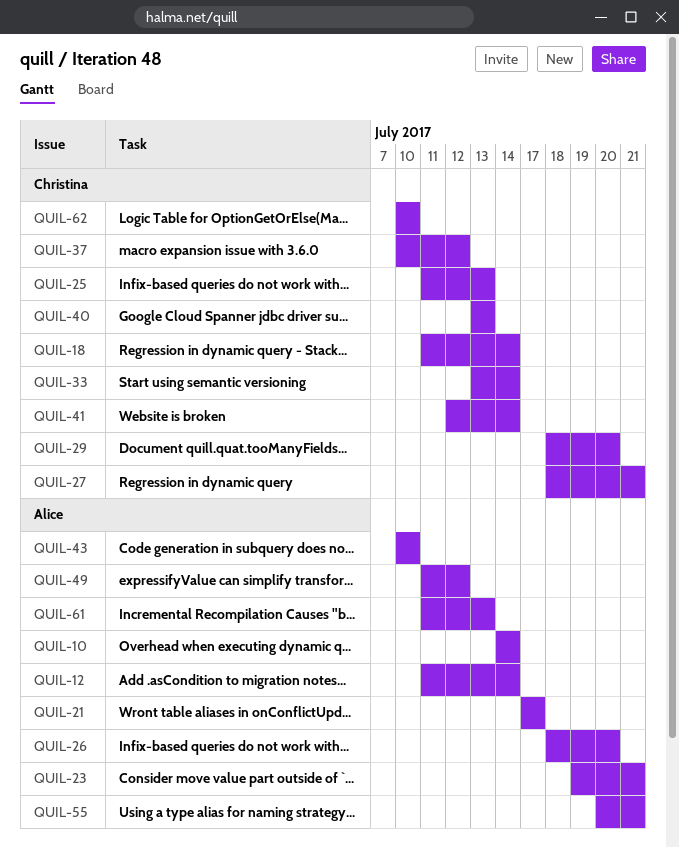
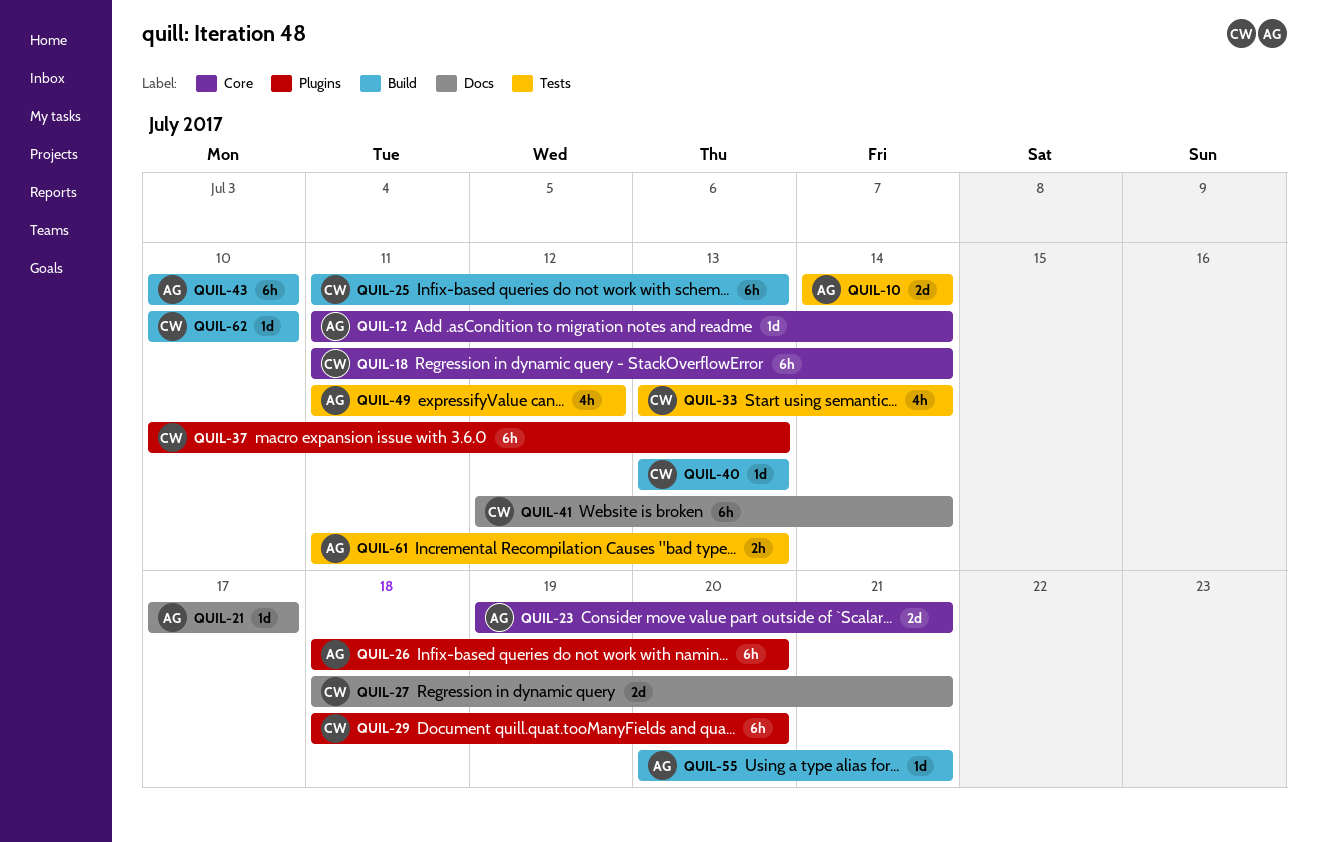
QUIL-37, due: Jul 12 -> Jul 13

